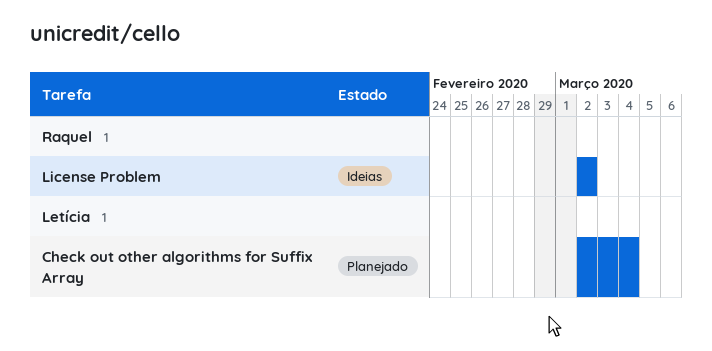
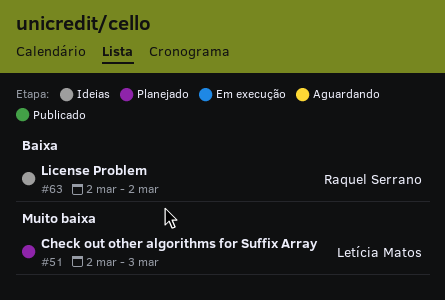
Check out other algorithms for Suffix Array, due: Mar 4 -> Mar 3

